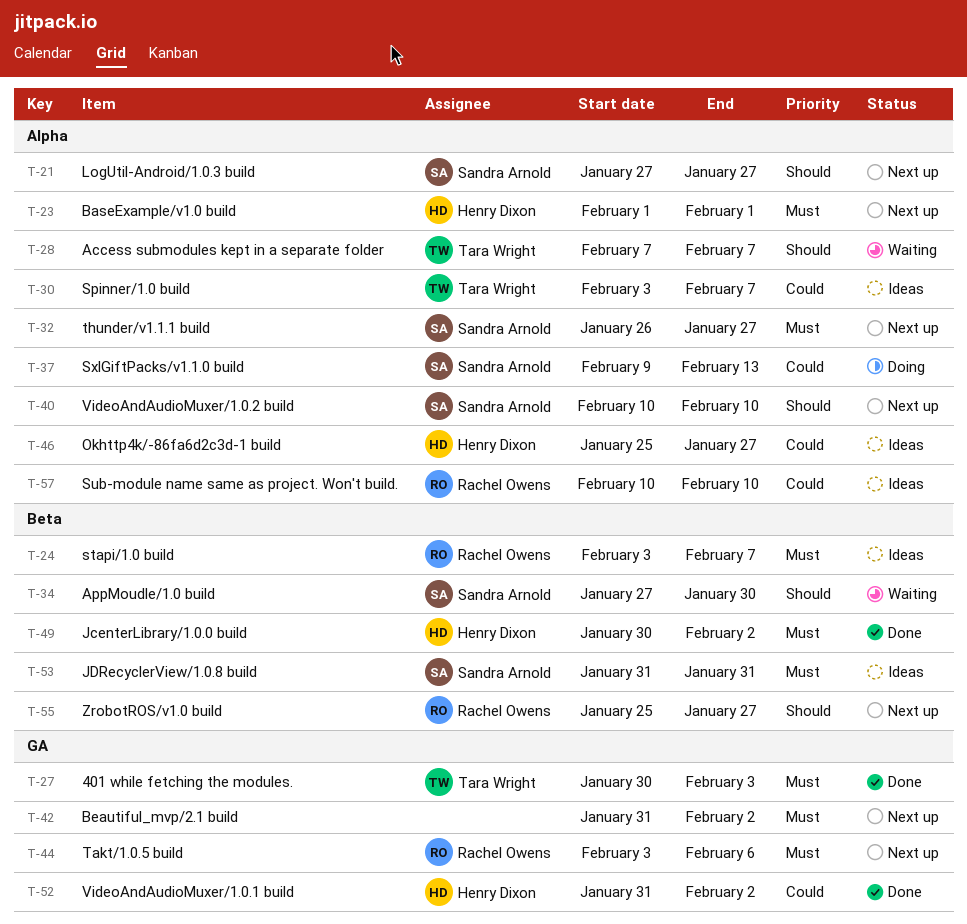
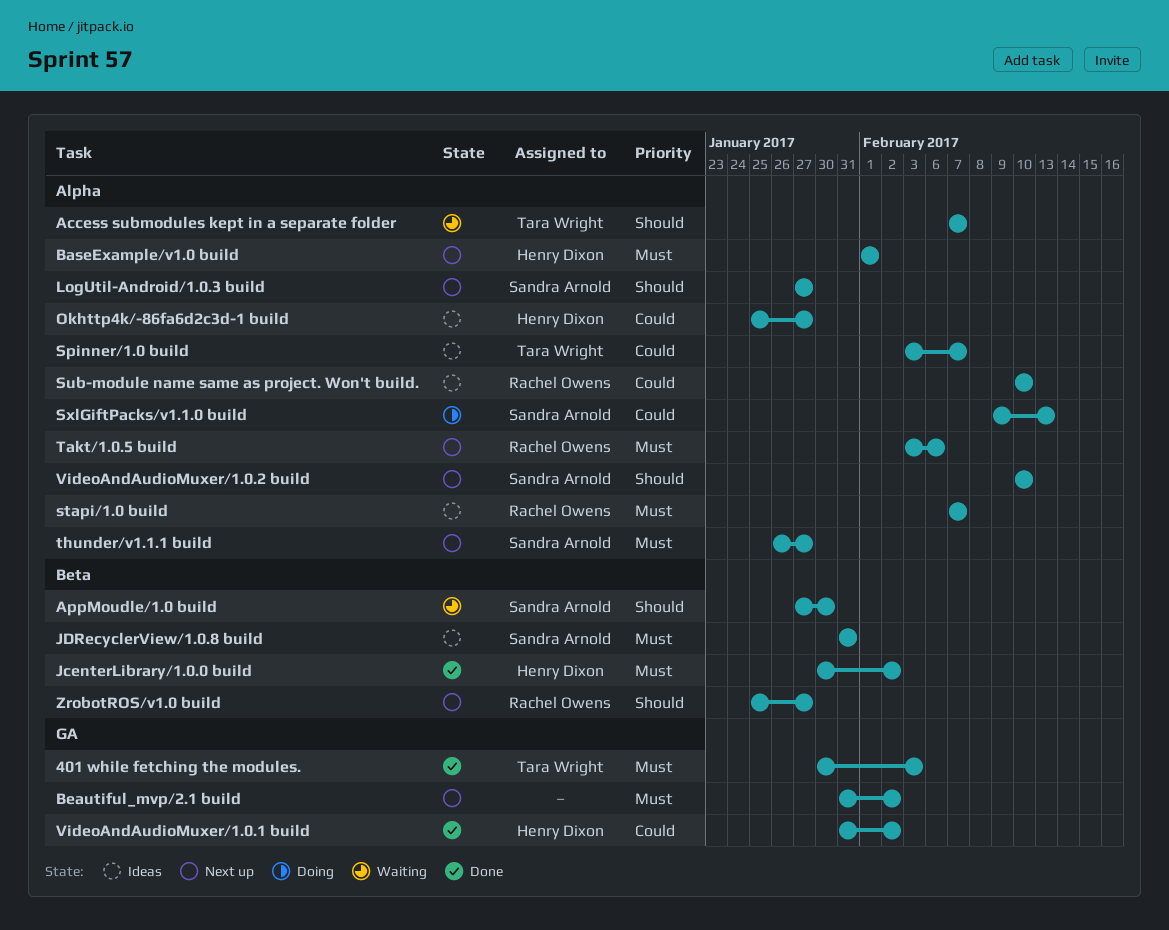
stapi/1.0 build, label: Beta -> Alpha
stapi/1.0 build, start: Feb 3 -> Feb 7
Takt/1.0.5 build, label: GA -> Alpha

